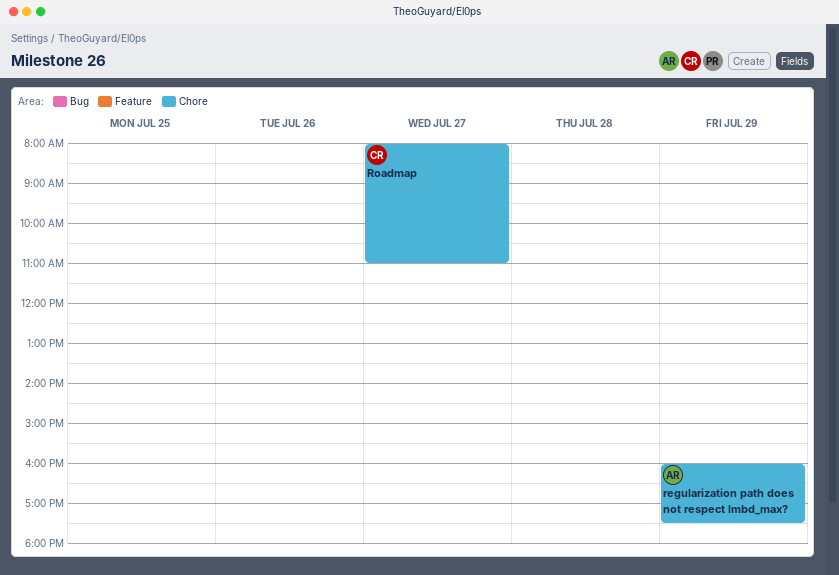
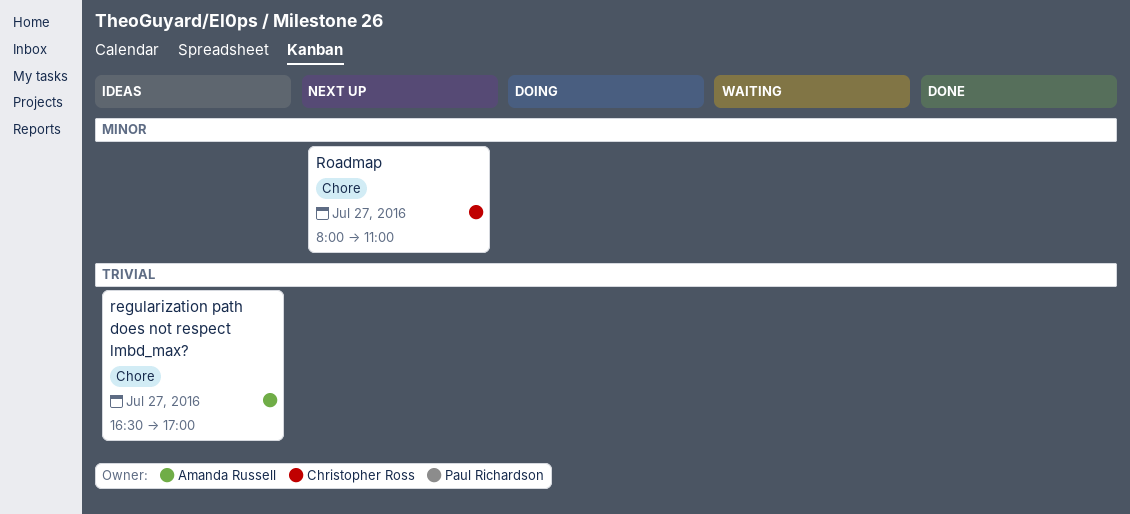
regularization path does not respect lmbd_max?, day: Jul 29 -> Jul 27
regularization path does not respect lmbd_max?, begins: 16:00 -> 16:30
regularization path does not respect lmbd_max?, ends: 17:30 -> 17:00

